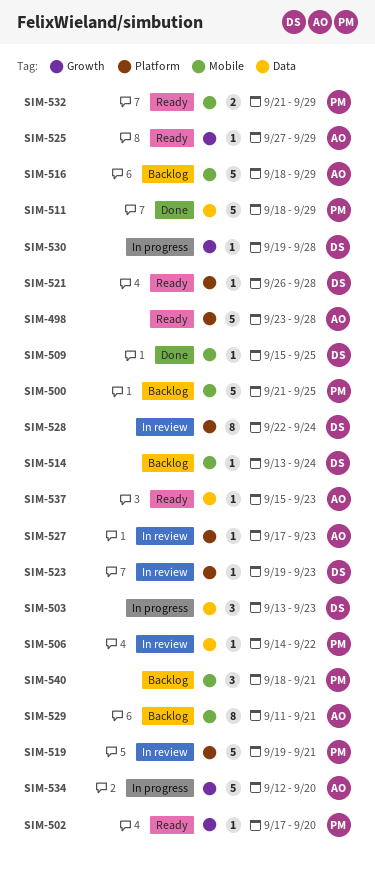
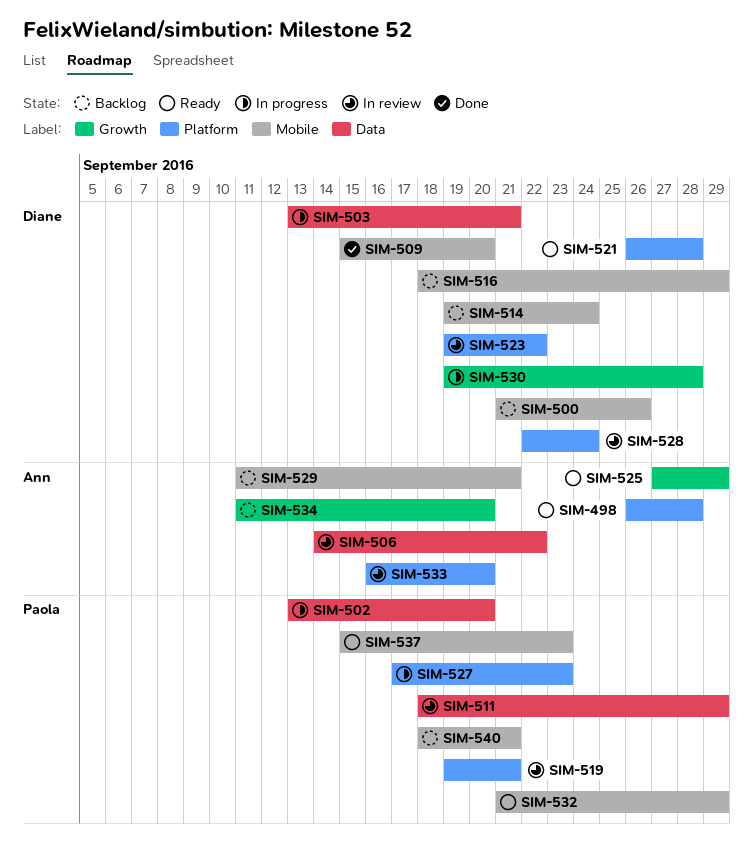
SIM-498, start: Sep 23 -> Sep 26
SIM-500, owner: Paola -> Diane
SIM-500, due: Sep 25 -> Sep 26
SIM-502, status: Ready -> In progress
SIM-502, label: Growth -> Data
SIM-502, start: Sep 17 -> Sep 13
SIM-503, due: Sep 23 -> Sep 21
SIM-506, owner: Paola -> Ann
SIM-509, due: Sep 25 -> Sep 20
SIM-511, status: Done -> In review
SIM-514, start: Sep 13 -> Sep 19
SIM-516, owner: Ann -> Diane
SIM-523, due: Sep 23 -> Sep 22
SIM-527, status: In review -> In progress
SIM-527, owner: Ann -> Paola
SIM-533: none -> present
SIM-534, status: In progress -> Backlog
SIM-534, start: Sep 12 -> Sep 11
SIM-537, owner: Ann -> Paola
SIM-537, label: Data -> Mobile

